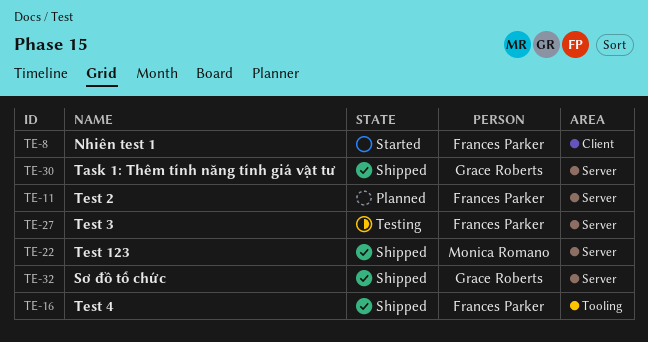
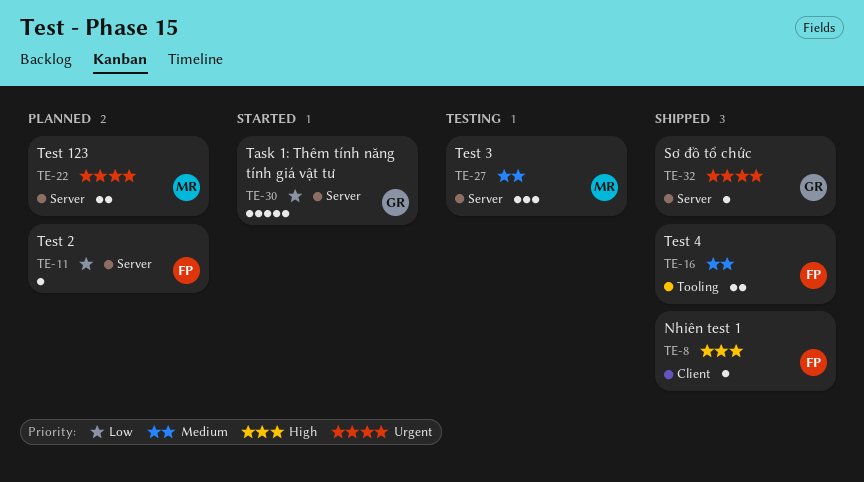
TE-8, status: Started -> Shipped
TE-22, status: Shipped -> Planned
TE-27, owner: Frances Parker -> Monica Romano
TE-30, status: Shipped -> Started

